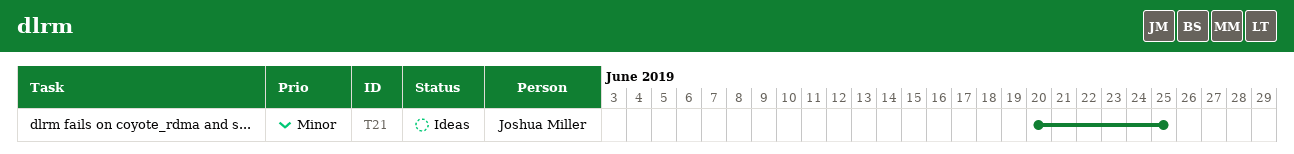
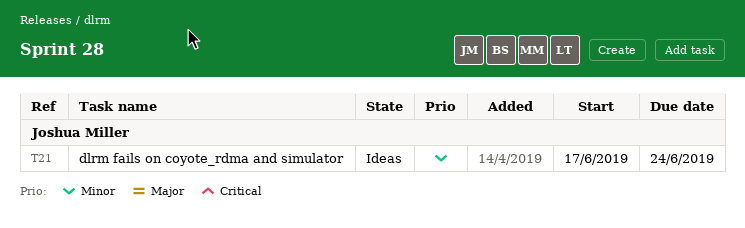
T21, start: Jun 20 -> Jun 17
T21, due: Jun 25 -> Jun 24

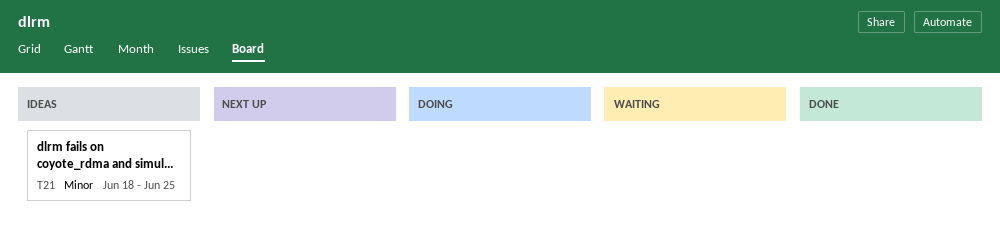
T21, start: Jun 17 -> Jun 18
T21, due: Jun 24 -> Jun 25

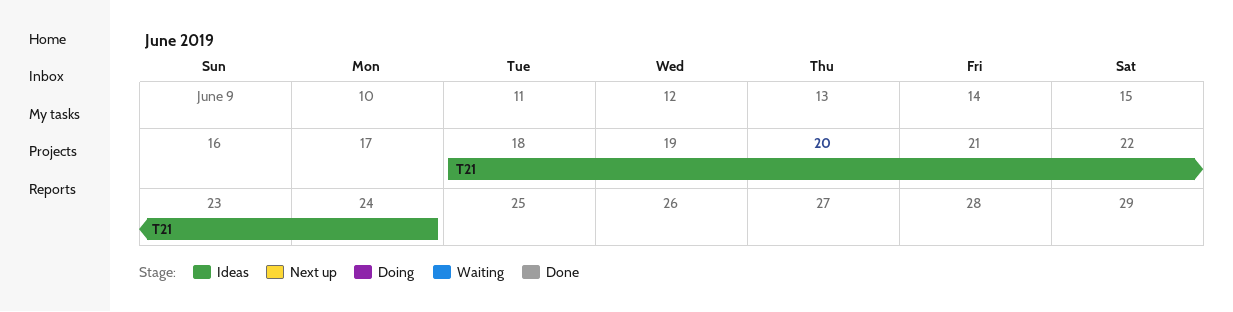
T21, due: Jun 25 -> Jun 24

